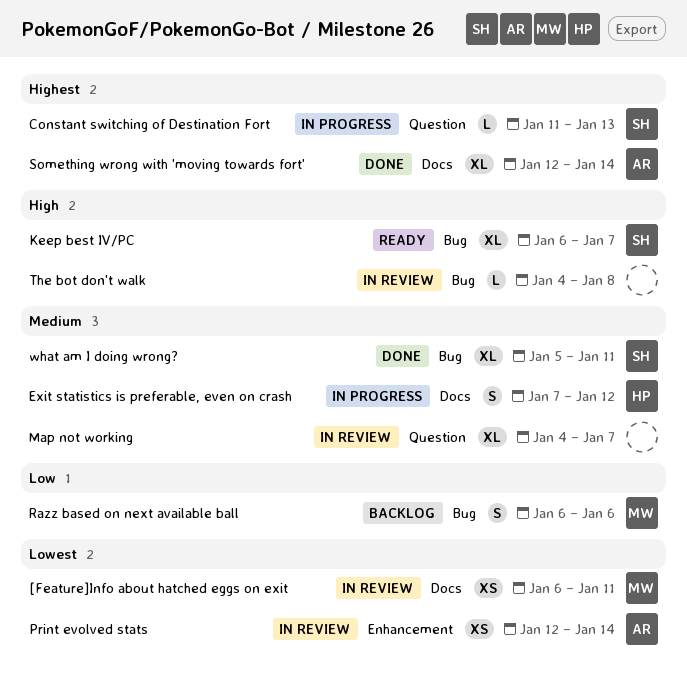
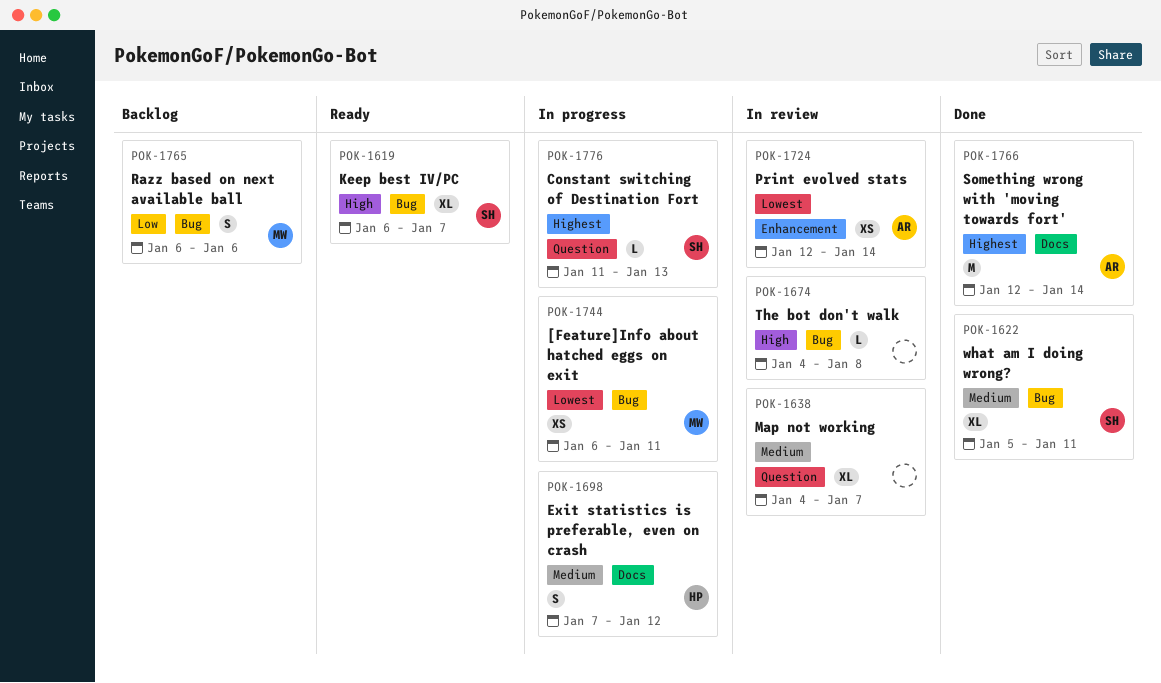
[Feature]Info about hatched eggs on exit, status: In review -> In progress
[Feature]Info about hatched eggs on exit, label: Docs -> Bug
Something wrong with 'moving towards fort', estimate: XL -> M

